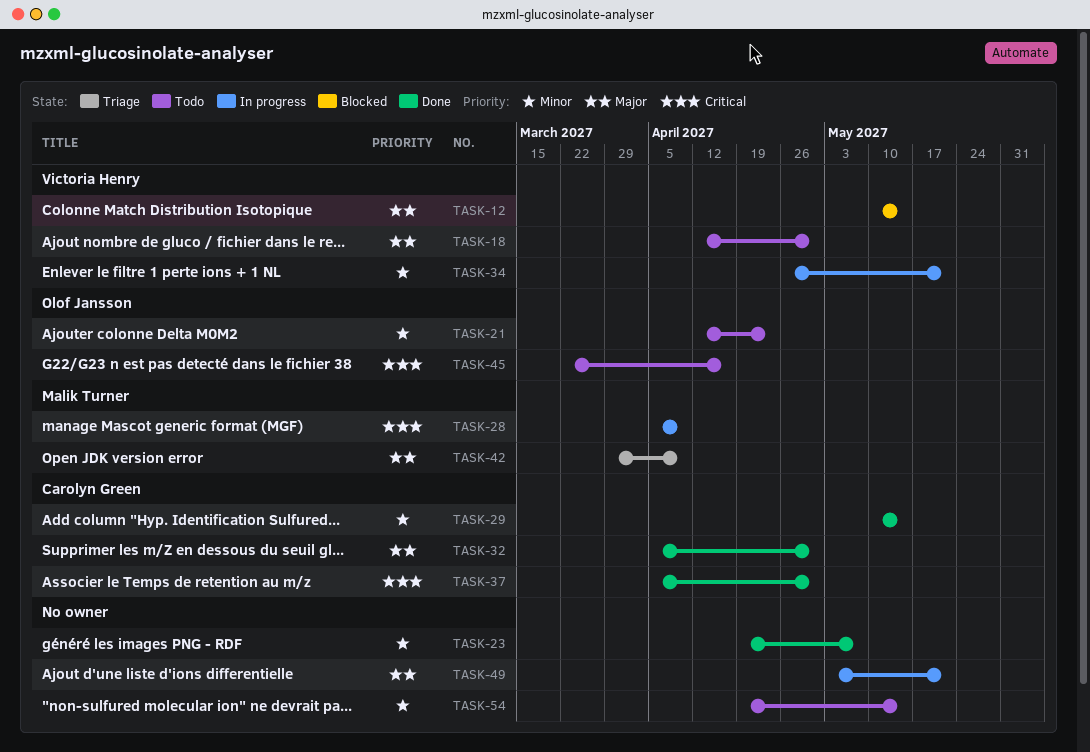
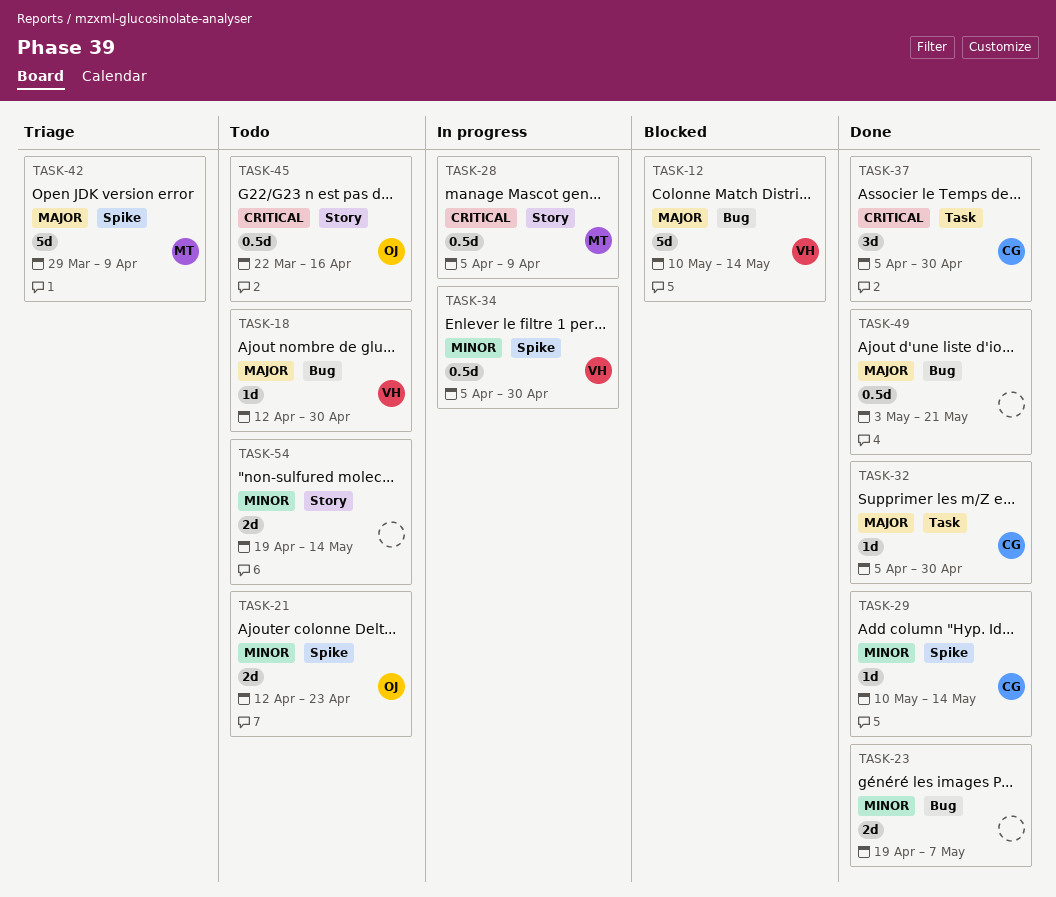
TASK-34, start: Apr 26 -> Apr 5
TASK-34, due: May 21 -> Apr 30
TASK-49, status: In progress -> Done

